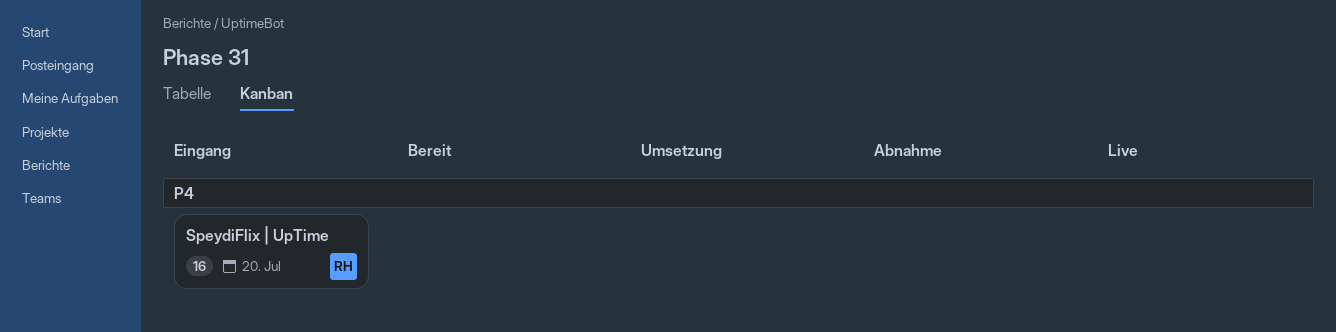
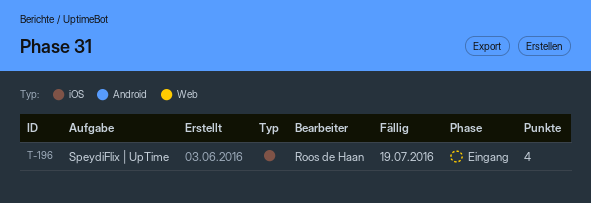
SpeydiFlix | UpTime, estimate: 16 -> 4
SpeydiFlix | UpTime, due: Jul 20 -> Jul 19

